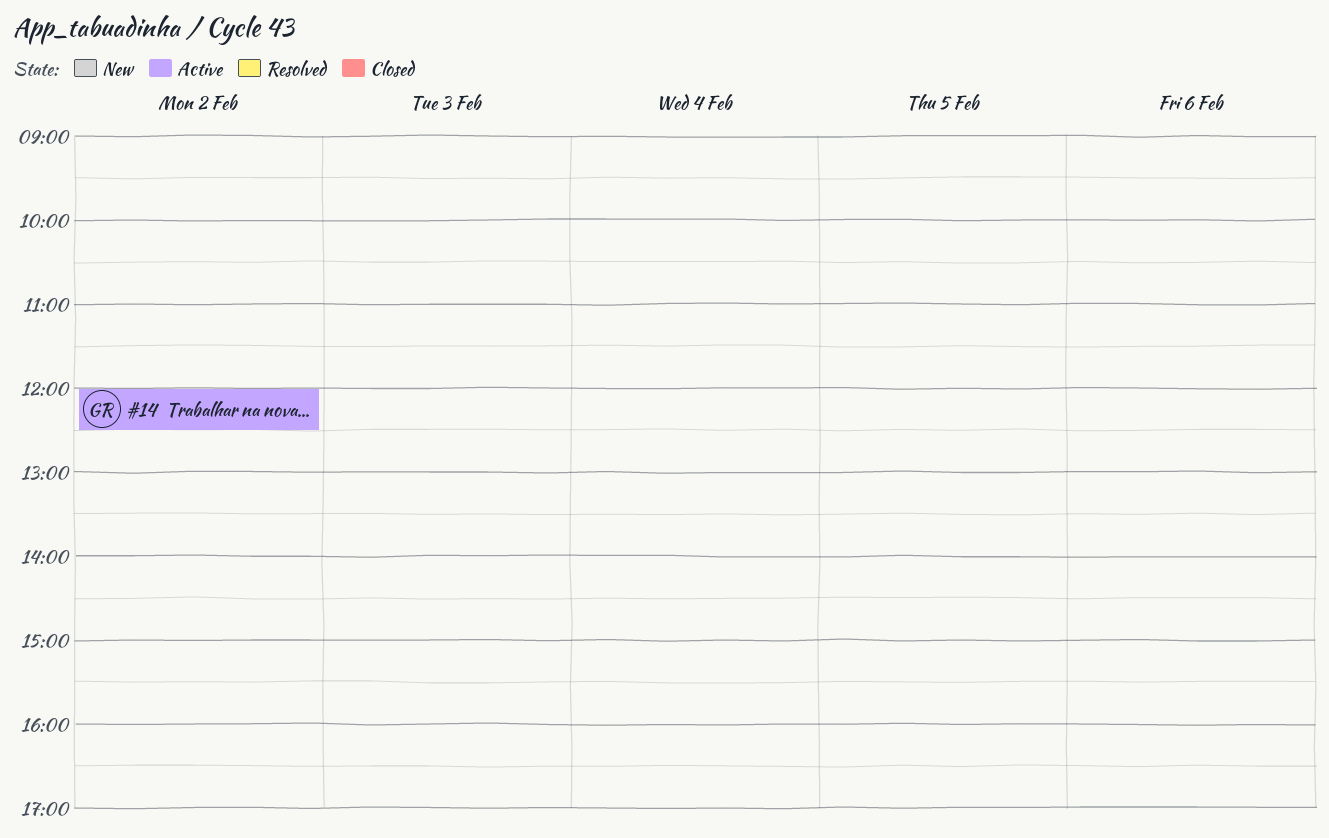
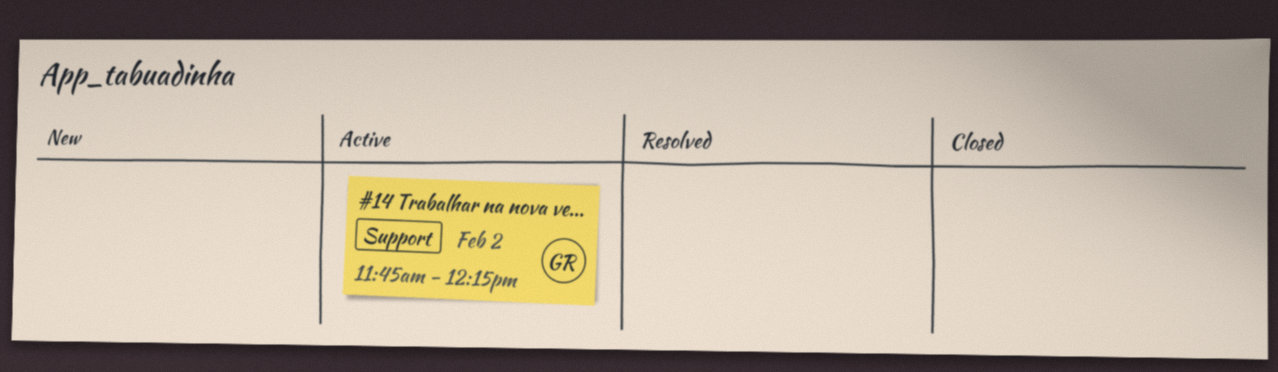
#14, begins: 12:00 -> 11:45
#14, ends: 12:30 -> 12:15

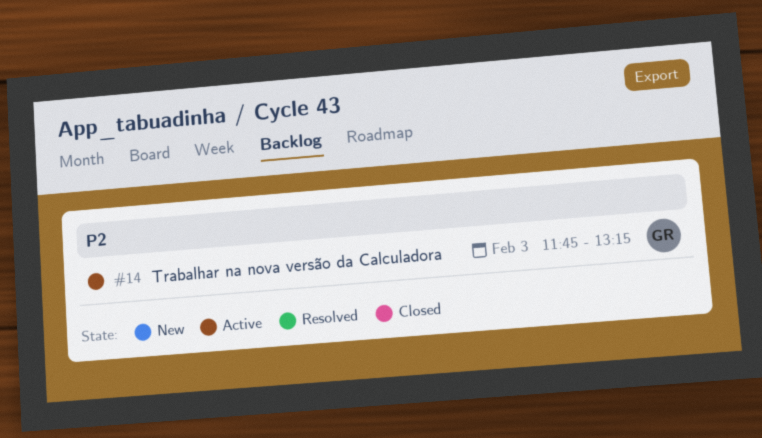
#14, day: Feb 2 -> Feb 3
#14, ends: 12:15 -> 13:15

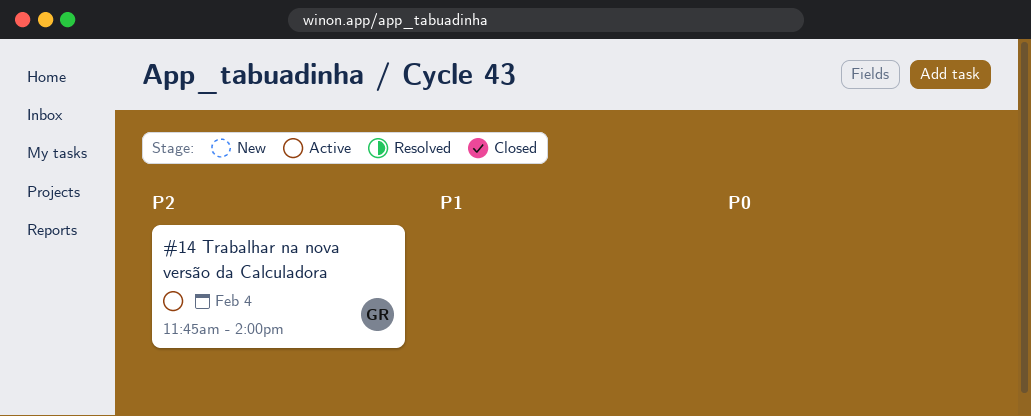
#14, day: Feb 3 -> Feb 4
#14, ends: 13:15 -> 14:00

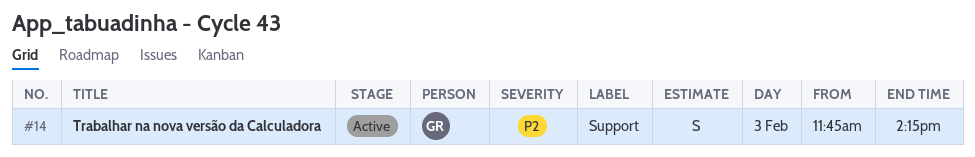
#14, day: Feb 4 -> Feb 3
#14, ends: 14:00 -> 14:15

